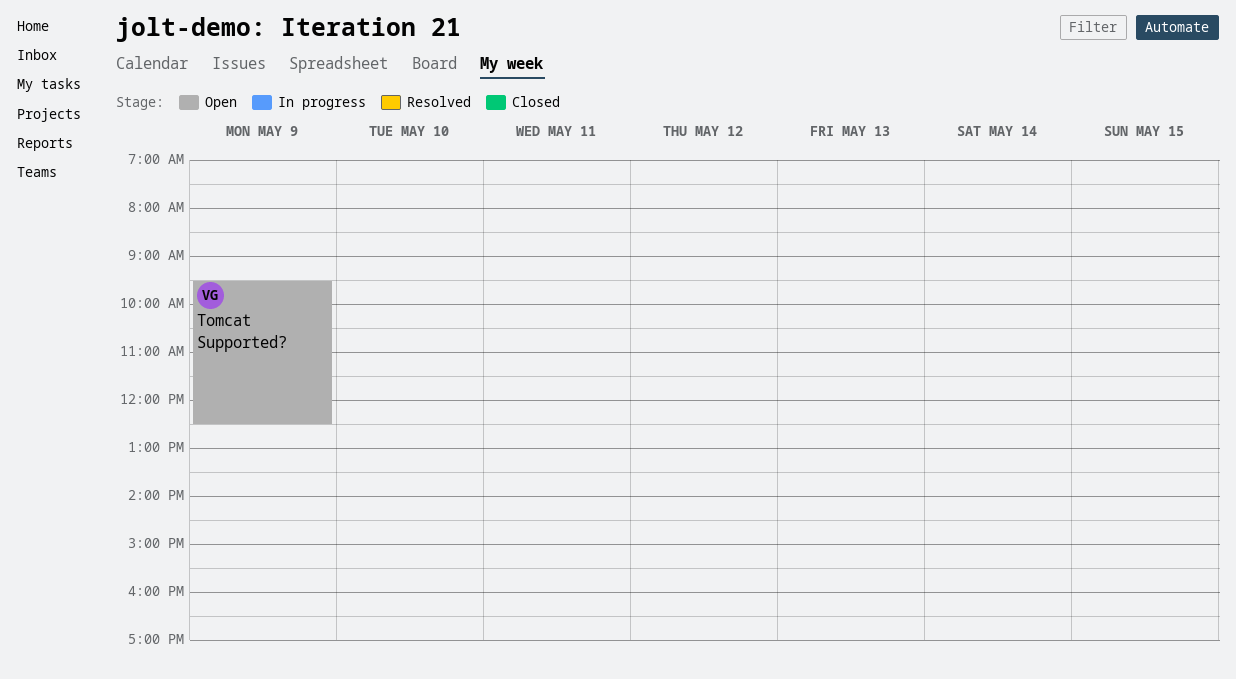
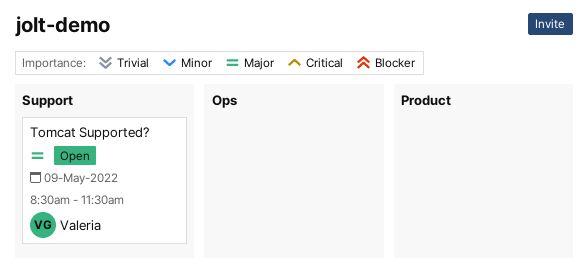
Tomcat Supported?, begins: 09:30 -> 08:30
Tomcat Supported?, ends: 12:30 -> 11:30

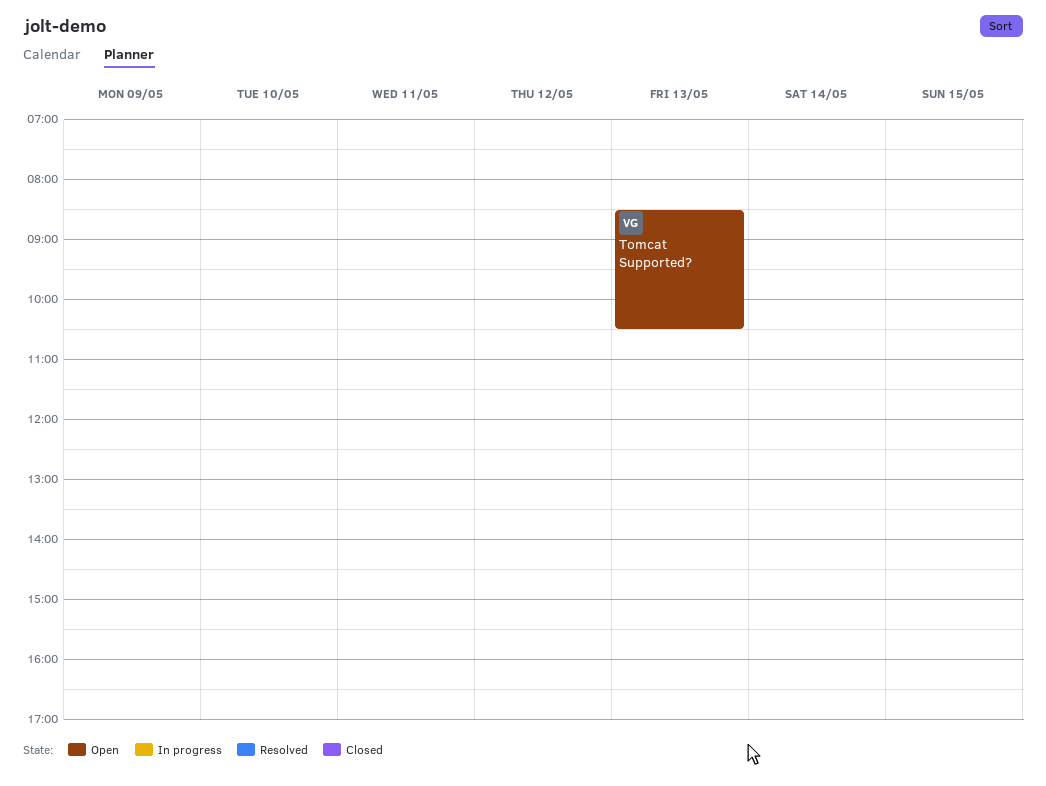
Tomcat Supported?, day: May 9 -> May 13
Tomcat Supported?, ends: 11:30 -> 10:30

